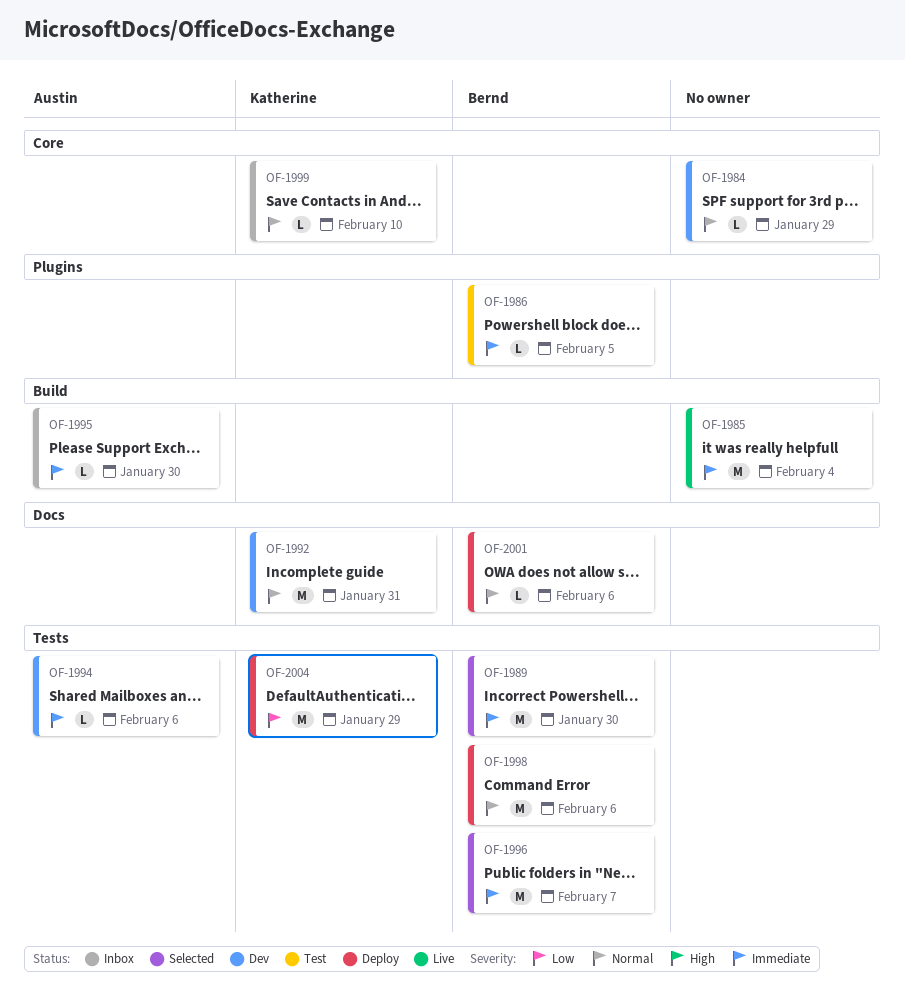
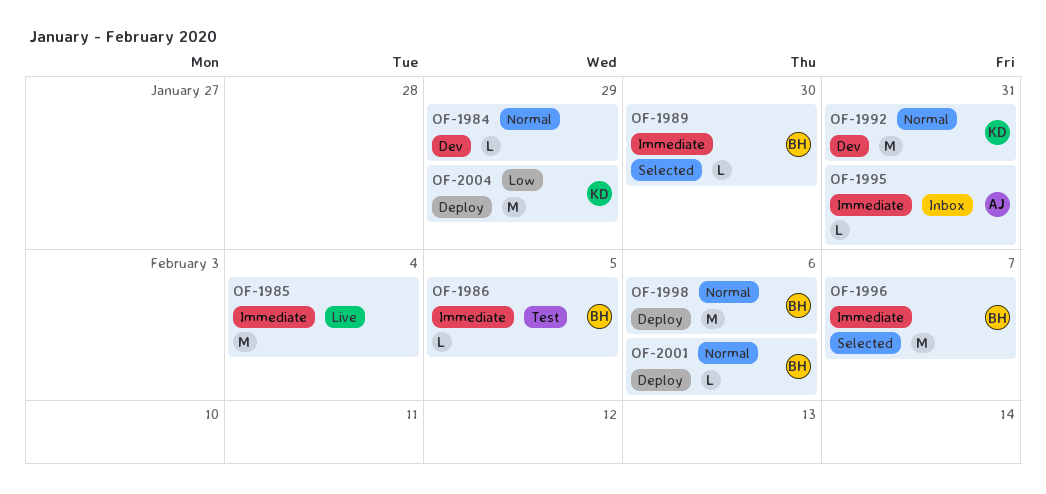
OF-1989, estimate: M -> L
OF-1994: present -> none
OF-1995, due: Jan 30 -> Jan 31
OF-1999: present -> none

